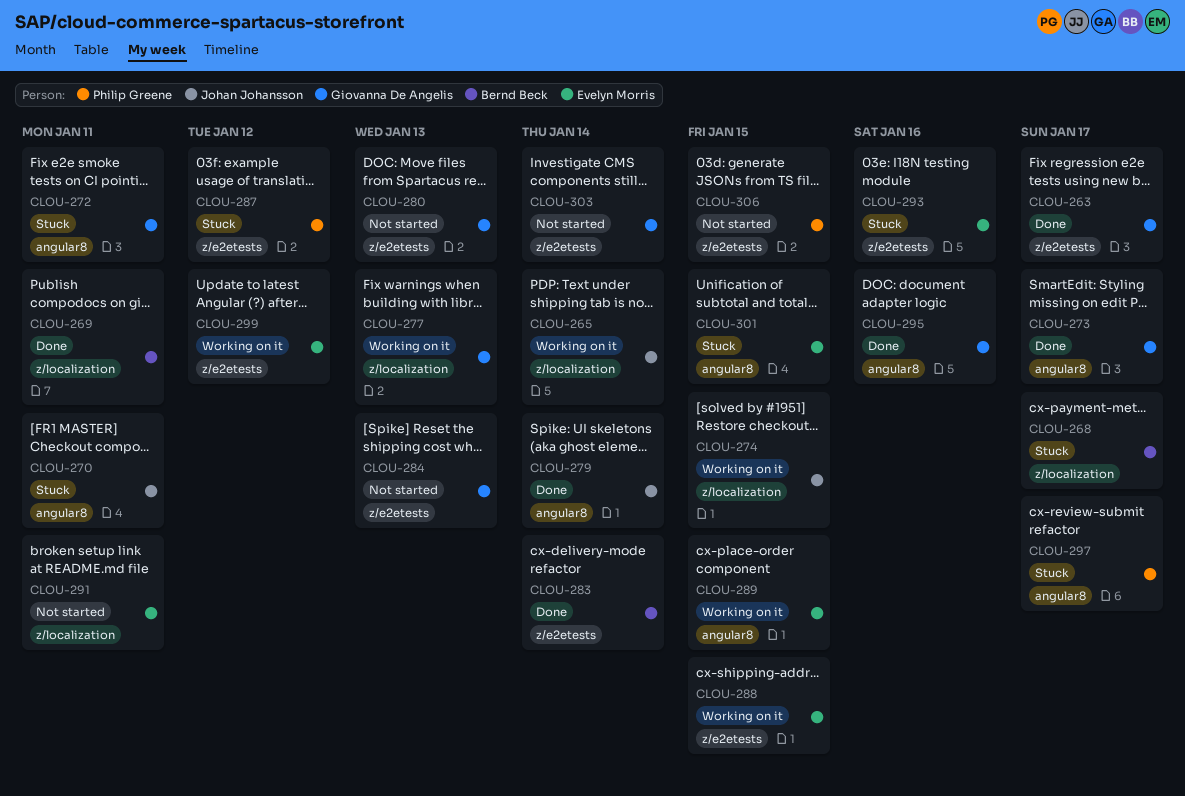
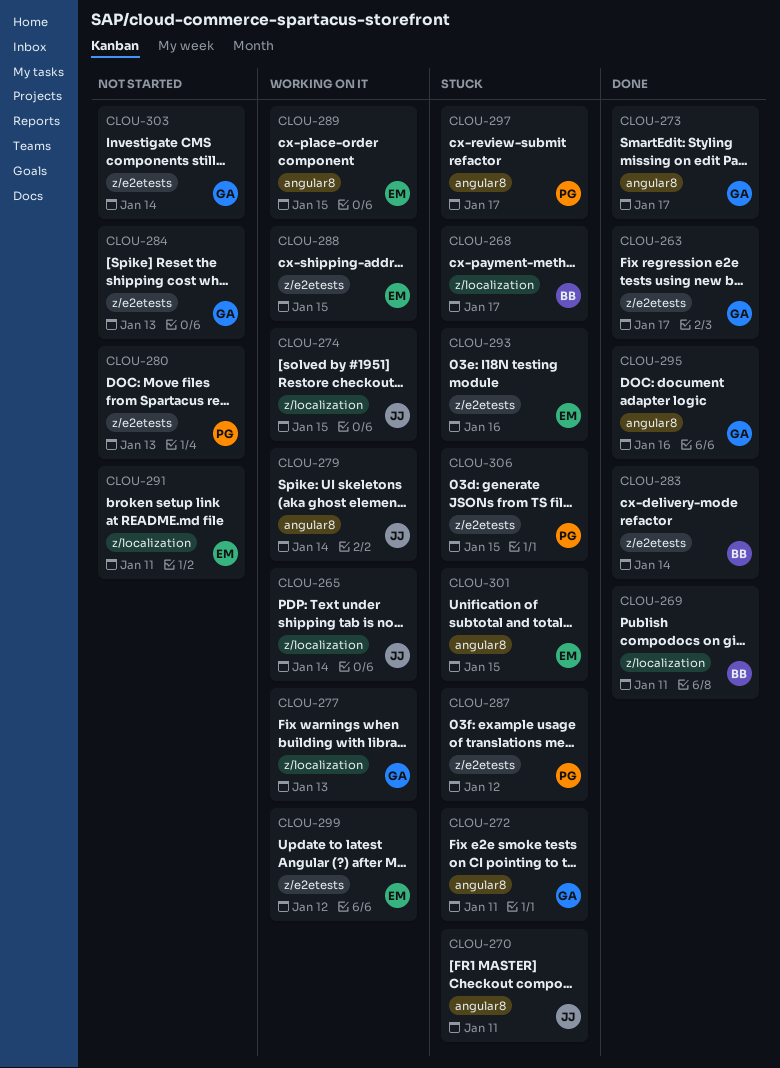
CLOU-279, status: Done -> Working on it
CLOU-280, owner: Giovanna De Angelis -> Philip Greene
CLOU-306, status: Not started -> Stuck

